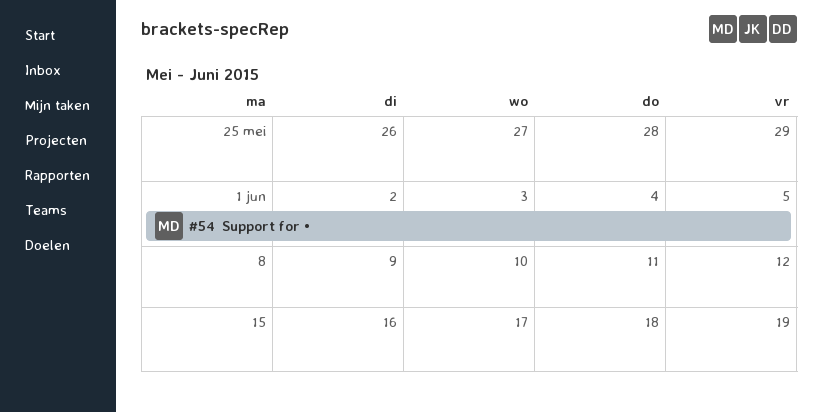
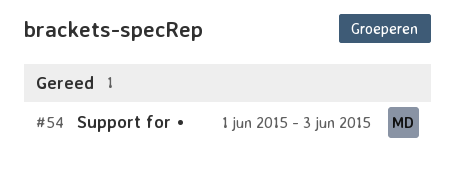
#54, due: Jun 5 -> Jun 3

